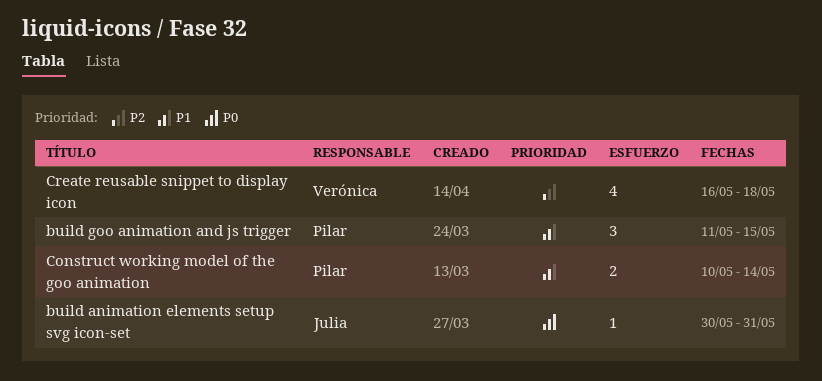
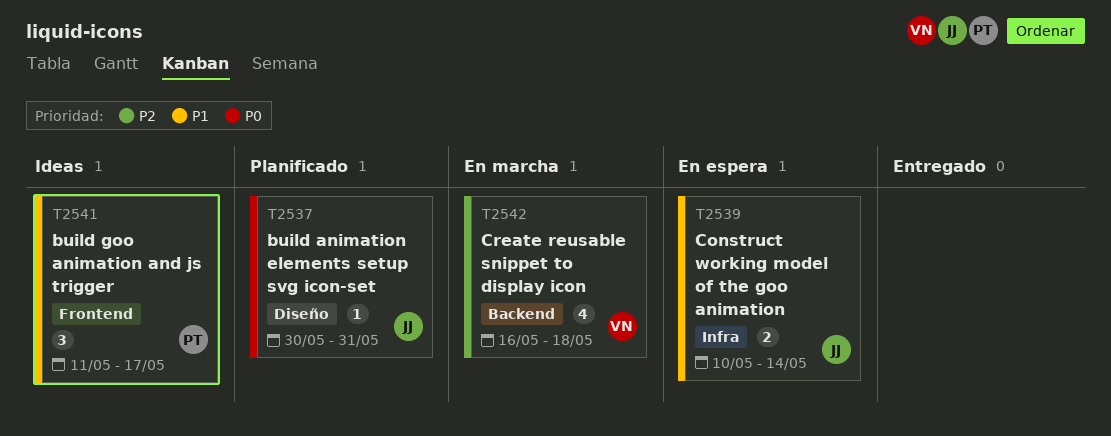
build goo animation and js trigger, due: May 15 -> May 17
Construct working model of the goo animation, owner: Pilar -> Julia

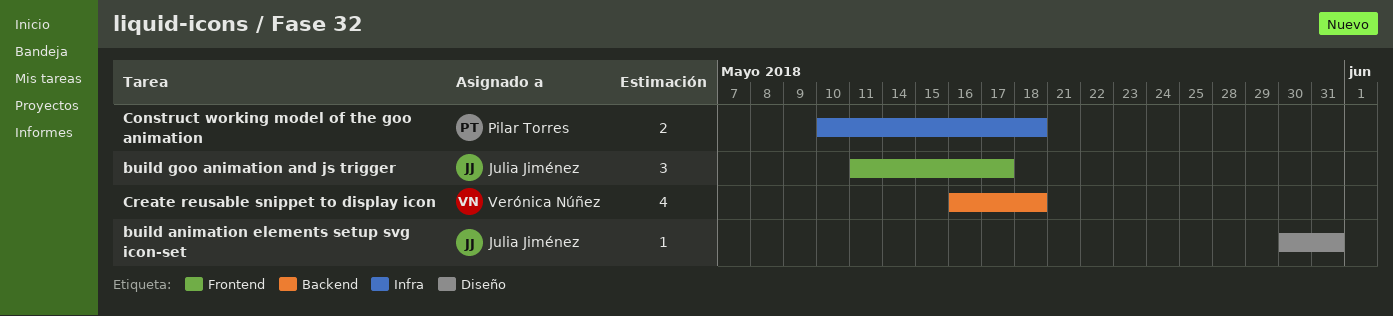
build goo animation and js trigger, owner: Pilar Torres -> Julia Jiménez
Construct working model of the goo animation, owner: Julia Jiménez -> Pilar Torres
Construct working model of the goo animation, due: May 14 -> May 18

